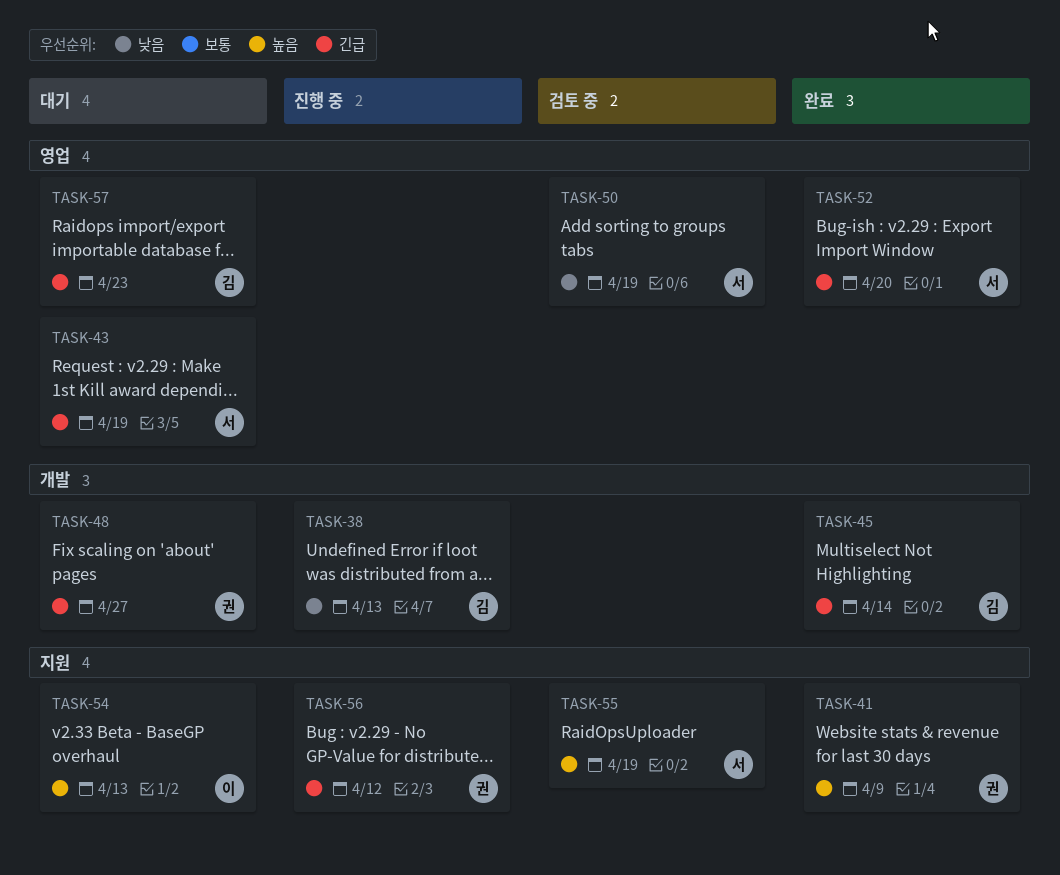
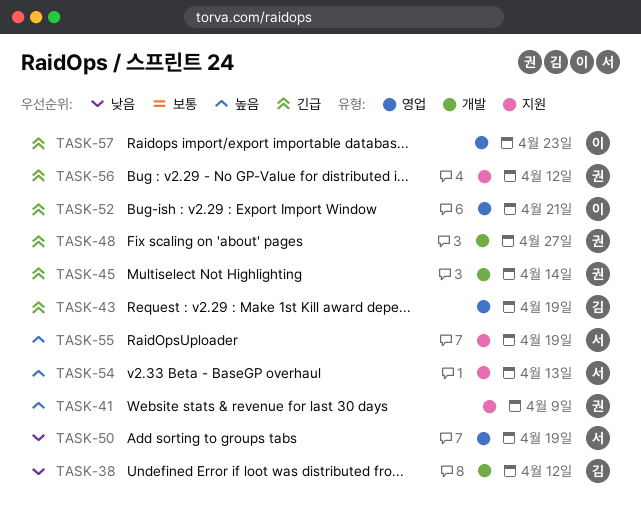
TASK-38, due: Apr 13 -> Apr 12
TASK-43, owner: 서 -> 김
TASK-45, owner: 김 -> 권
TASK-52, owner: 서 -> 이
TASK-52, due: Apr 20 -> Apr 21
TASK-54, owner: 이 -> 서
TASK-57, owner: 김 -> 이

